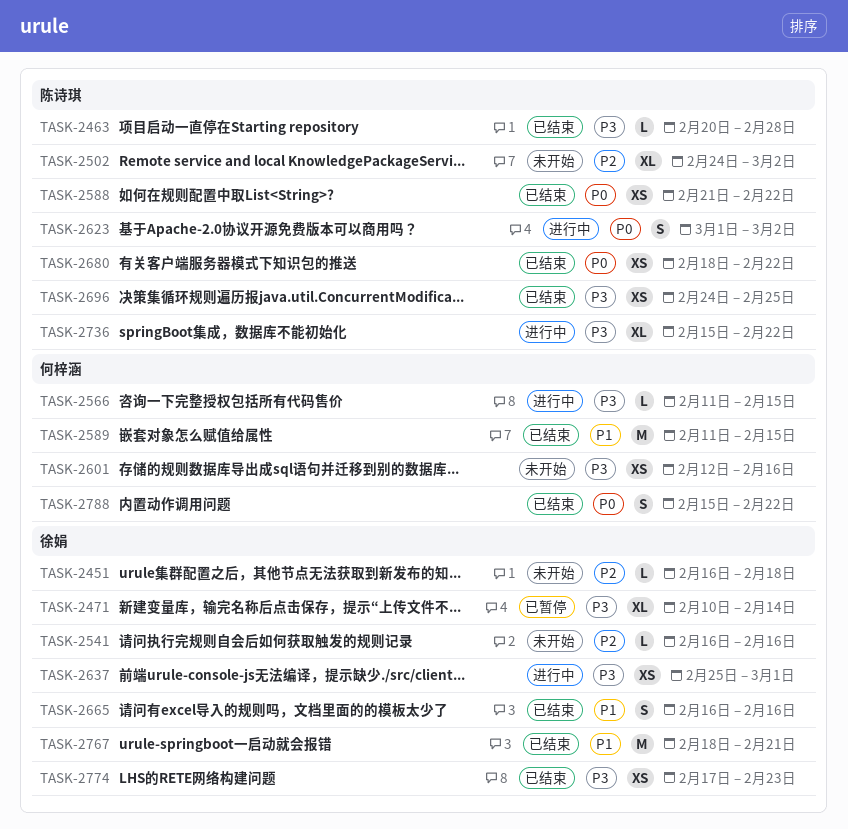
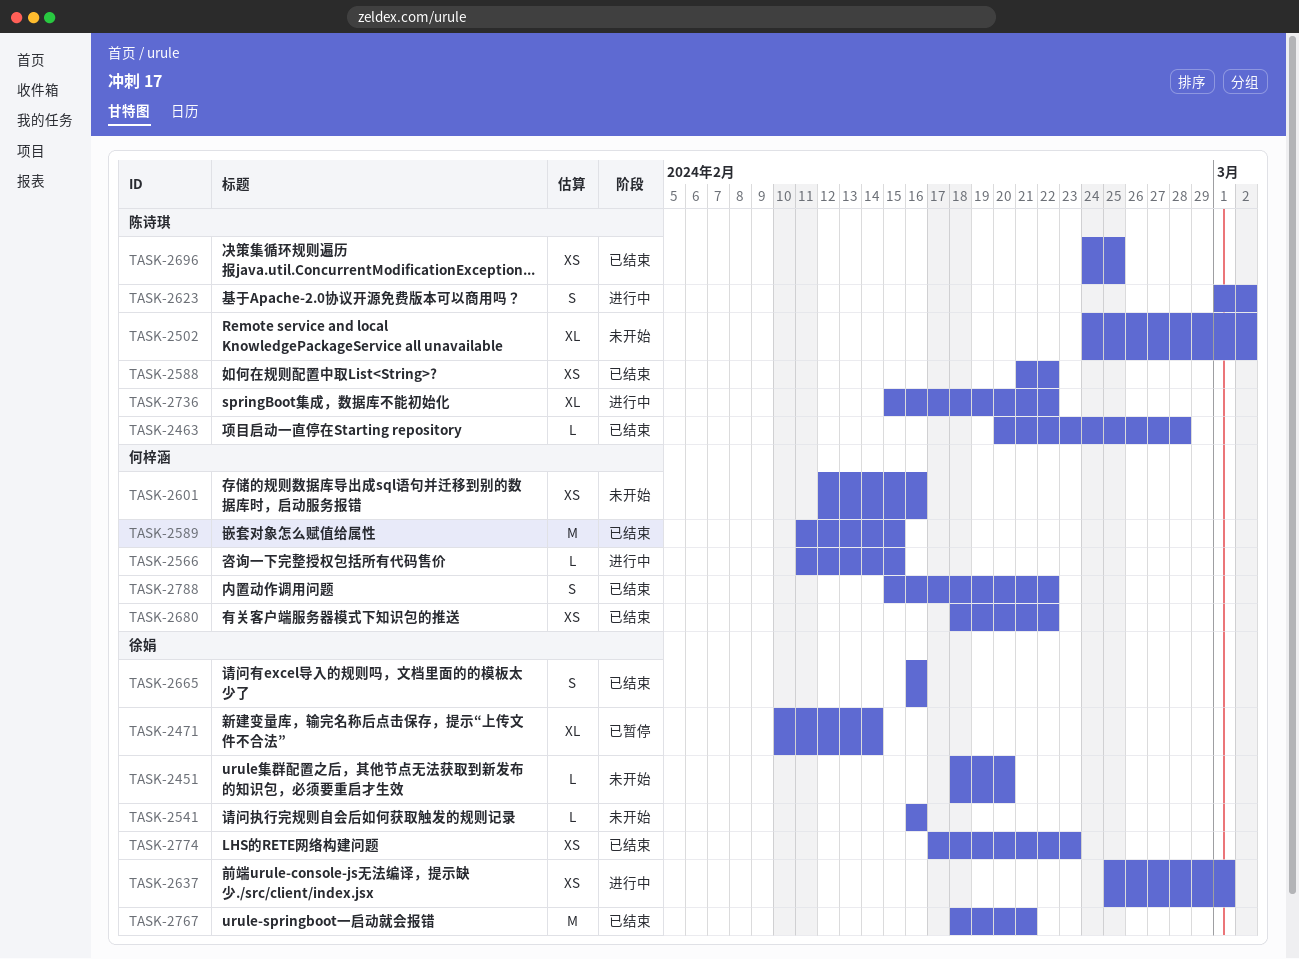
TASK-2451, start: Feb 16 -> Feb 18
TASK-2451, due: Feb 18 -> Feb 20
TASK-2680, owner: 陈诗琪 -> 何梓涵

